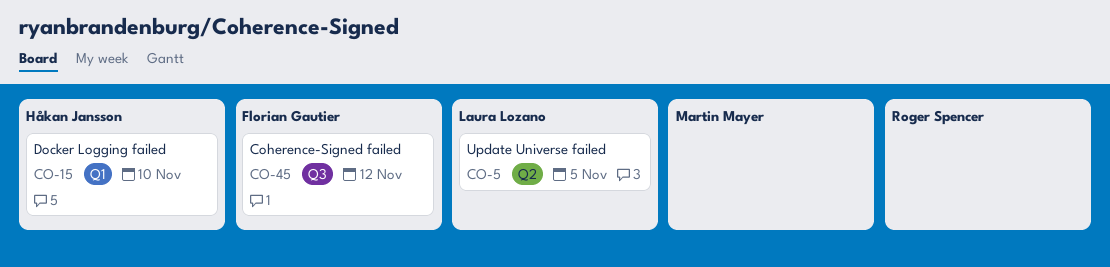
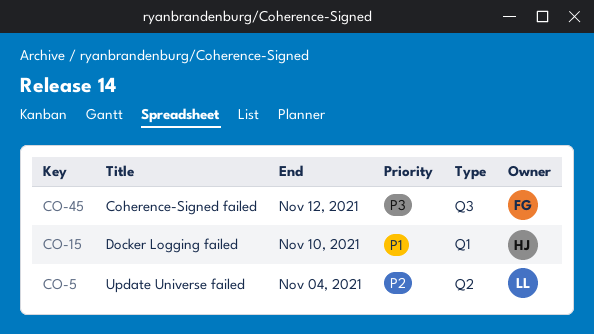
CO-5, due: Nov 5 -> Nov 4

